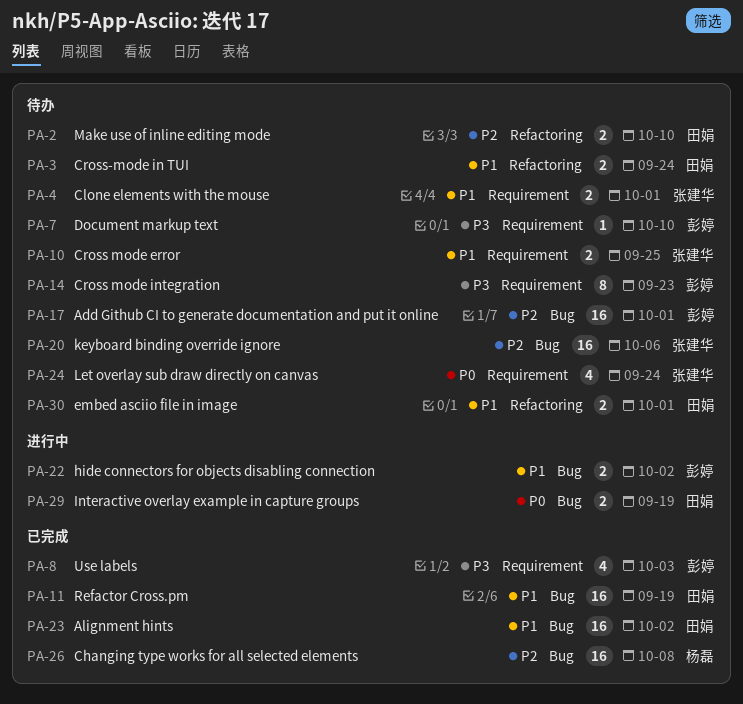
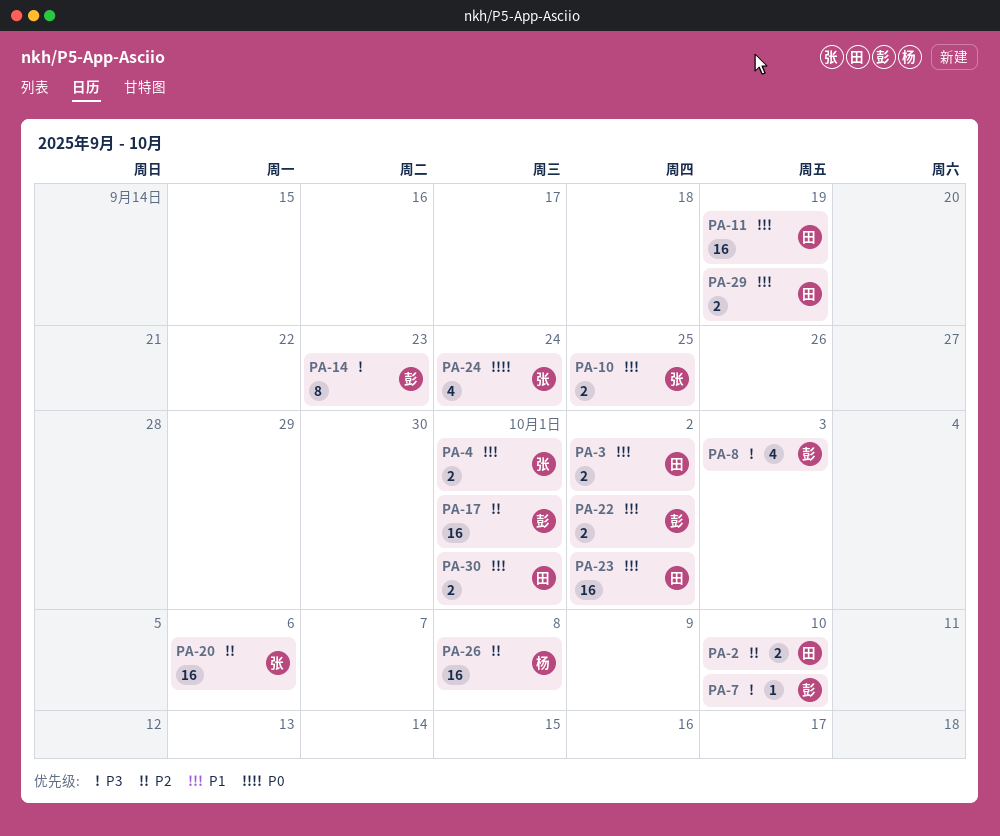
PA-3, due: Sep 24 -> Oct 2
PA-29, priority: P0 -> P1

